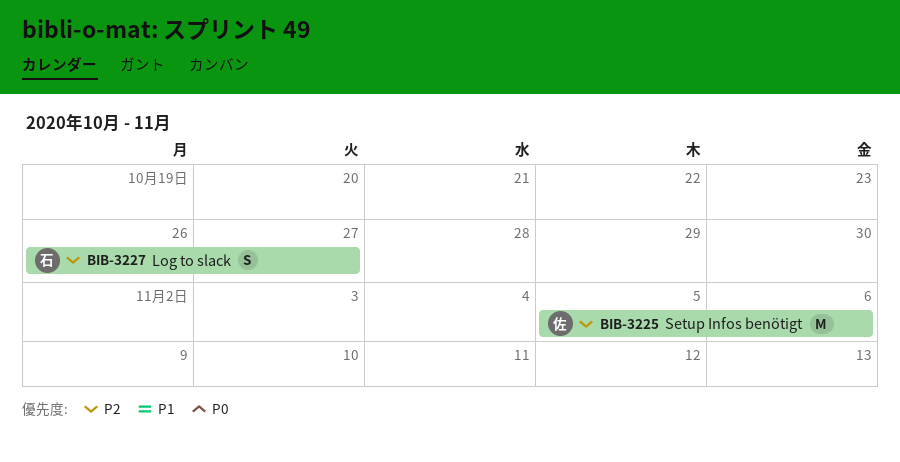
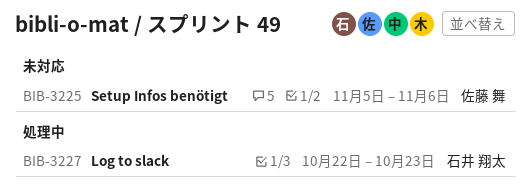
BIB-3227, start: Oct 26 -> Oct 22
BIB-3227, due: Oct 27 -> Oct 23

